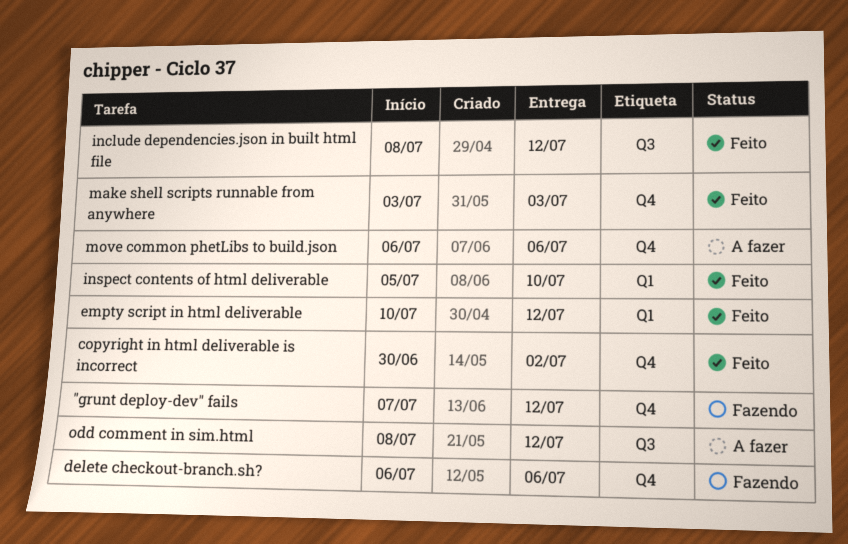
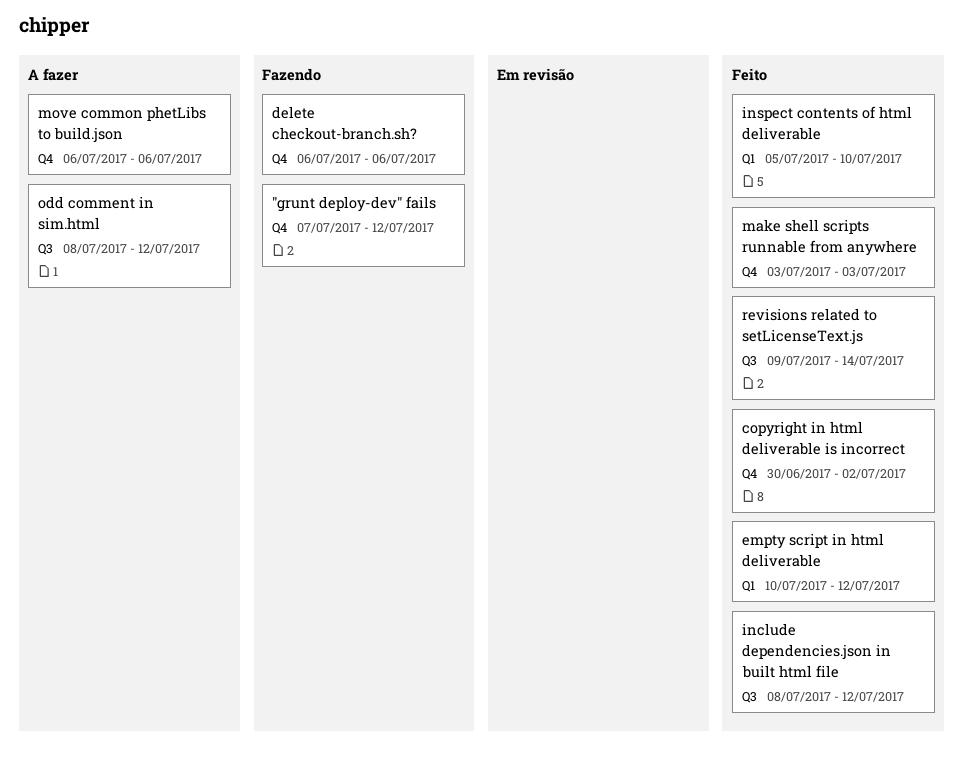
revisions related to setLicenseText.js: none -> present

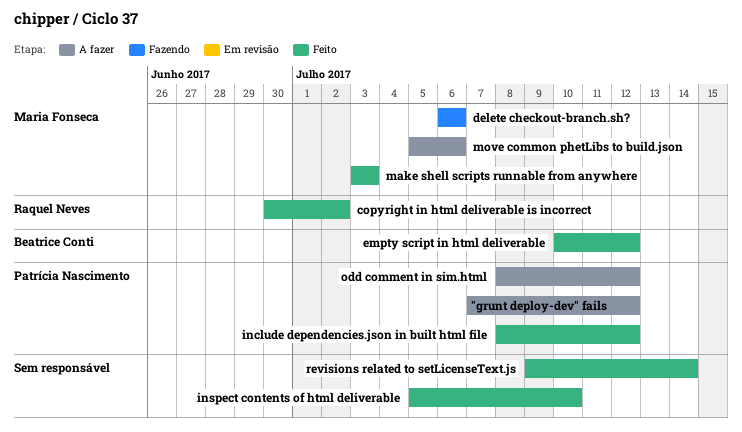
"grunt deploy-dev" fails, status: Fazendo -> A fazer
move common phetLibs to build.json, start: Jul 6 -> Jul 5

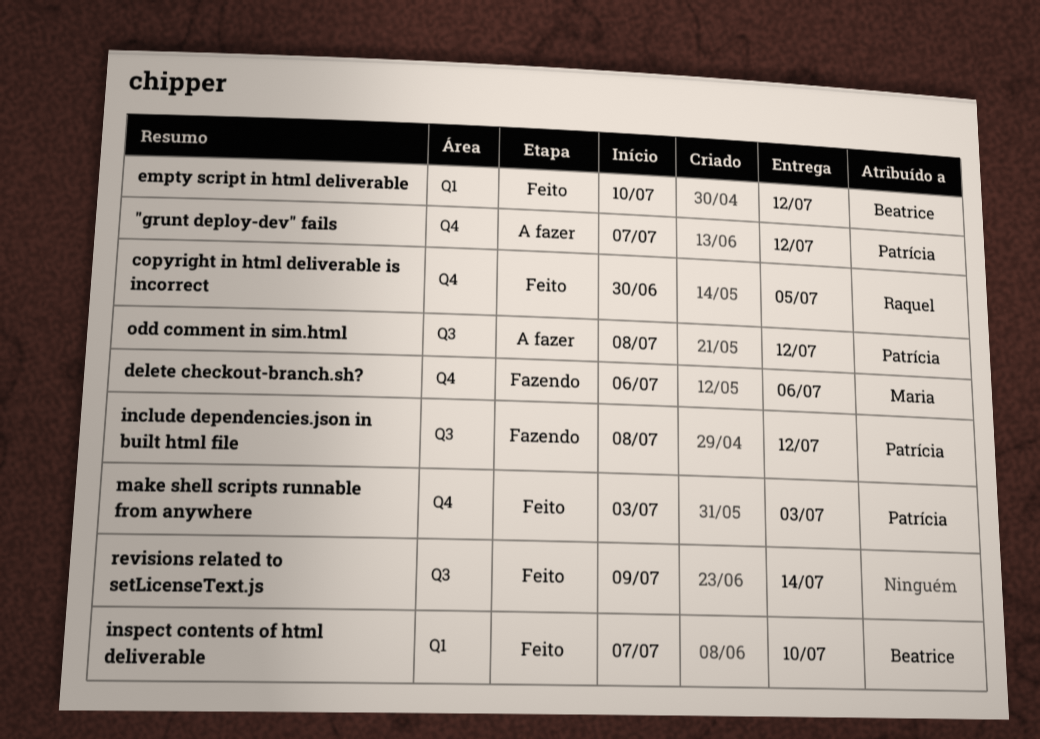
copyright in html deliverable is incorrect, due: Jul 2 -> Jul 5
include dependencies.json in built html file, status: Feito -> Fazendo
inspect contents of html deliverable, owner: none -> Beatrice Conti
inspect contents of html deliverable, start: Jul 5 -> Jul 7
make shell scripts runnable from anywhere, owner: Maria Fonseca -> Patrícia Nascimento
move common phetLibs to build.json: present -> none

